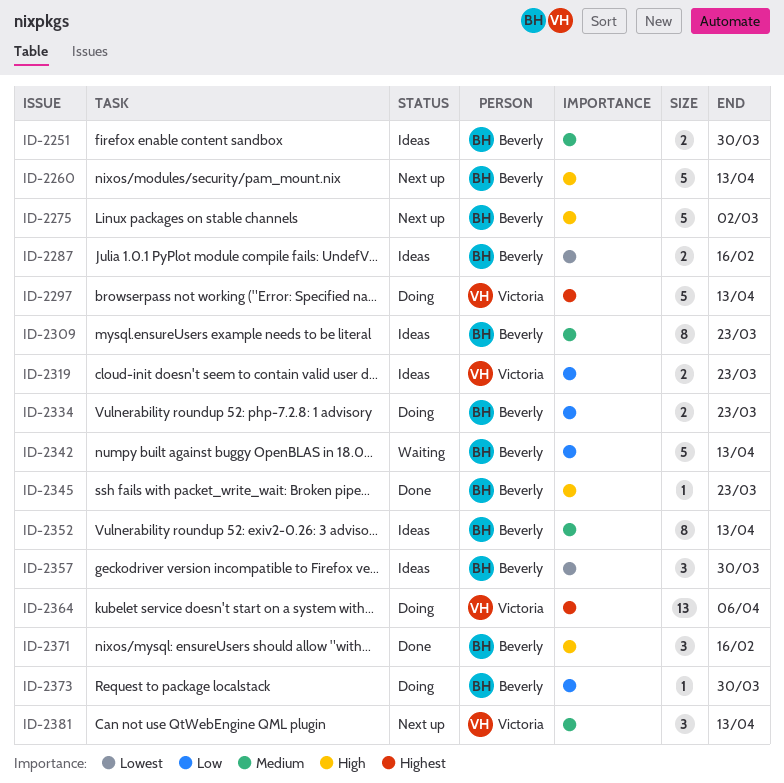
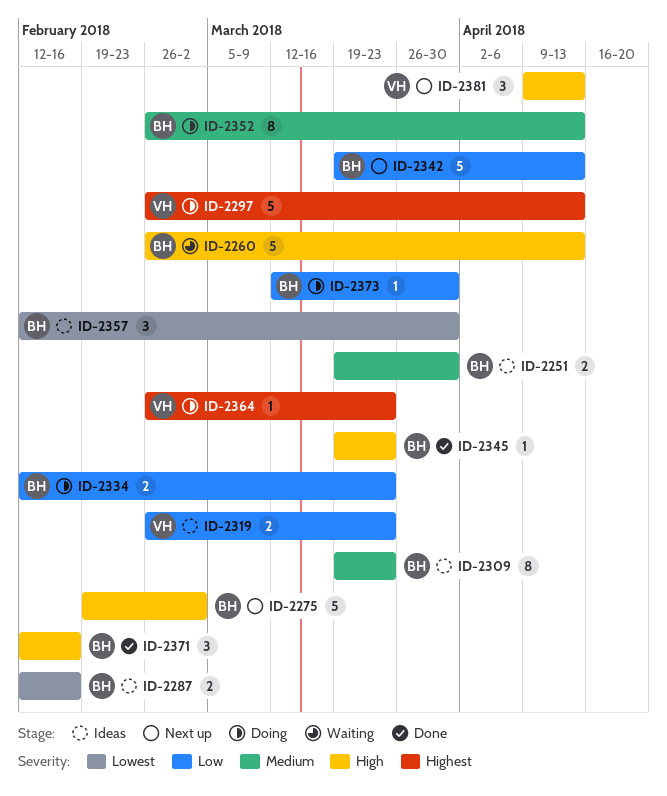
ID-2260, status: Next up -> Waiting
ID-2342, status: Waiting -> Next up
ID-2352, status: Ideas -> Doing
ID-2364, estimate: 13 -> 1
ID-2364, due: Apr 6 -> Mar 23
ID-2381, priority: Medium -> High

